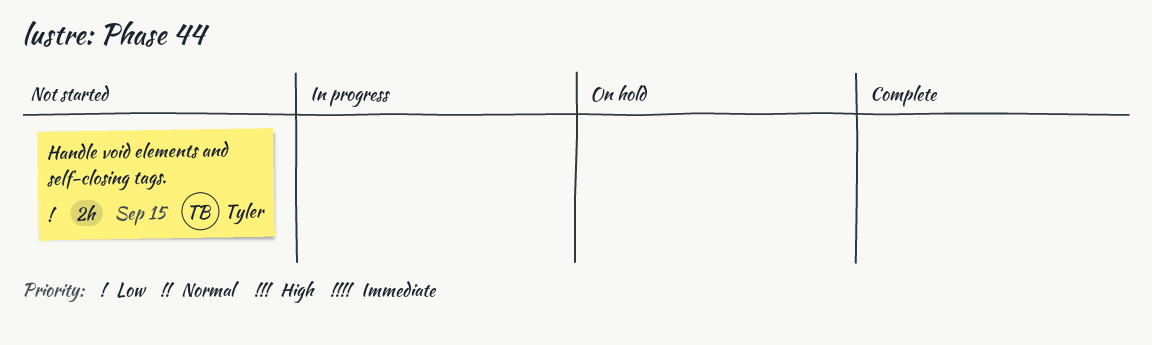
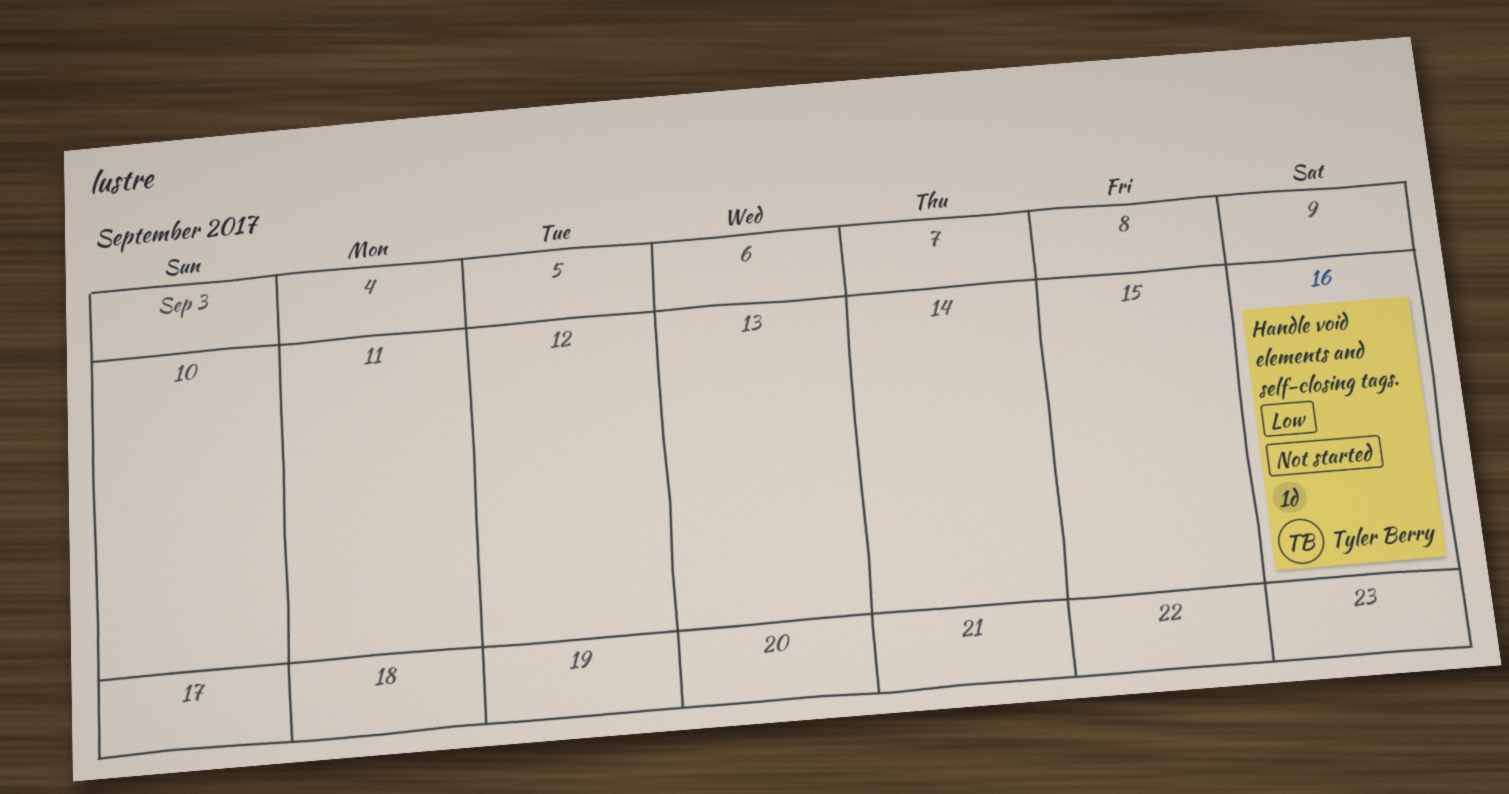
Handle void elements and self-closing tags., estimate: 2h -> 1d
Handle void elements and self-closing tags., due: Sep 15 -> Sep 16

